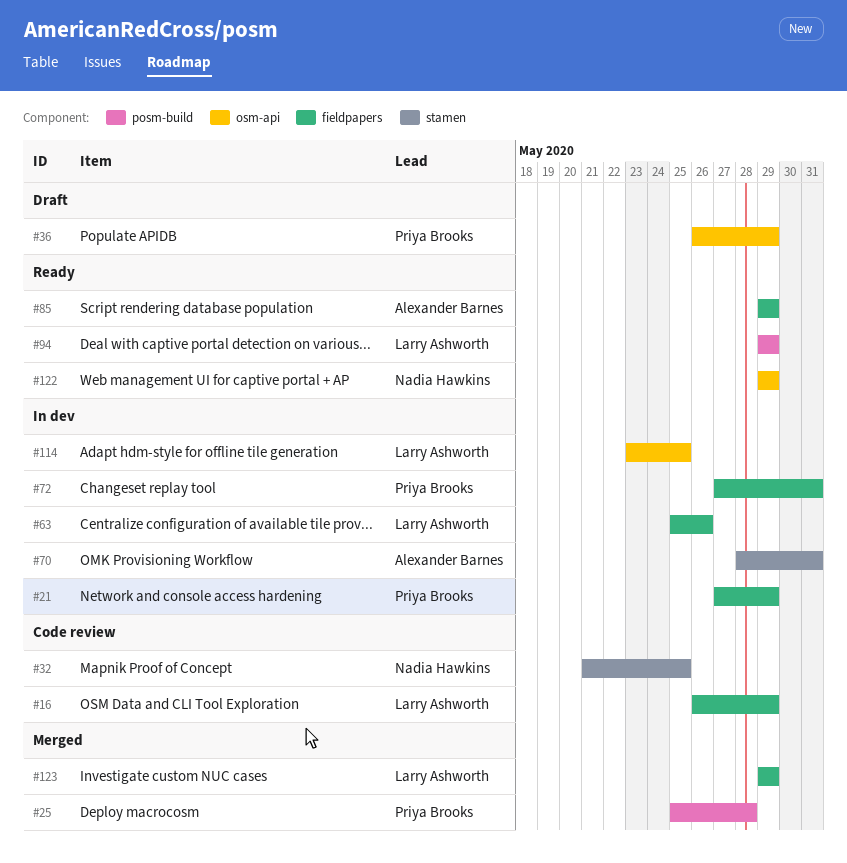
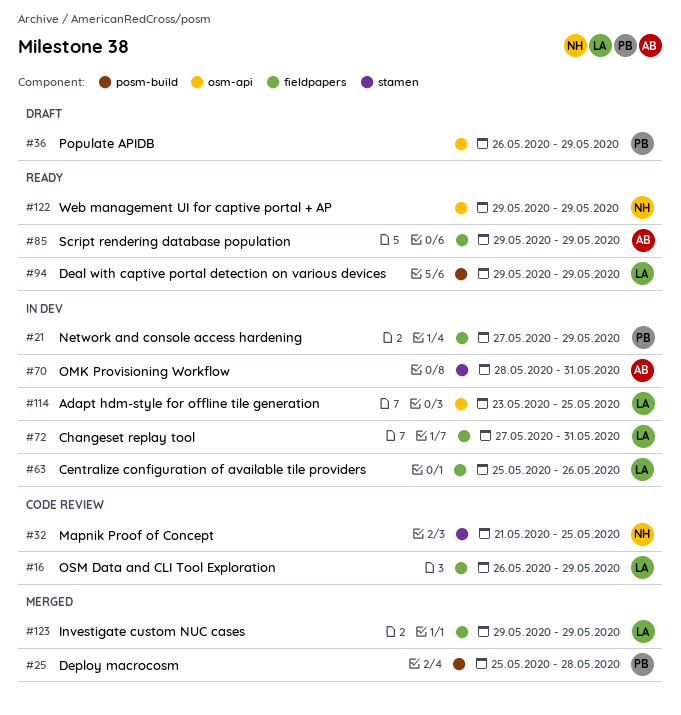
#72, owner: Priya Brooks -> Larry Ashworth

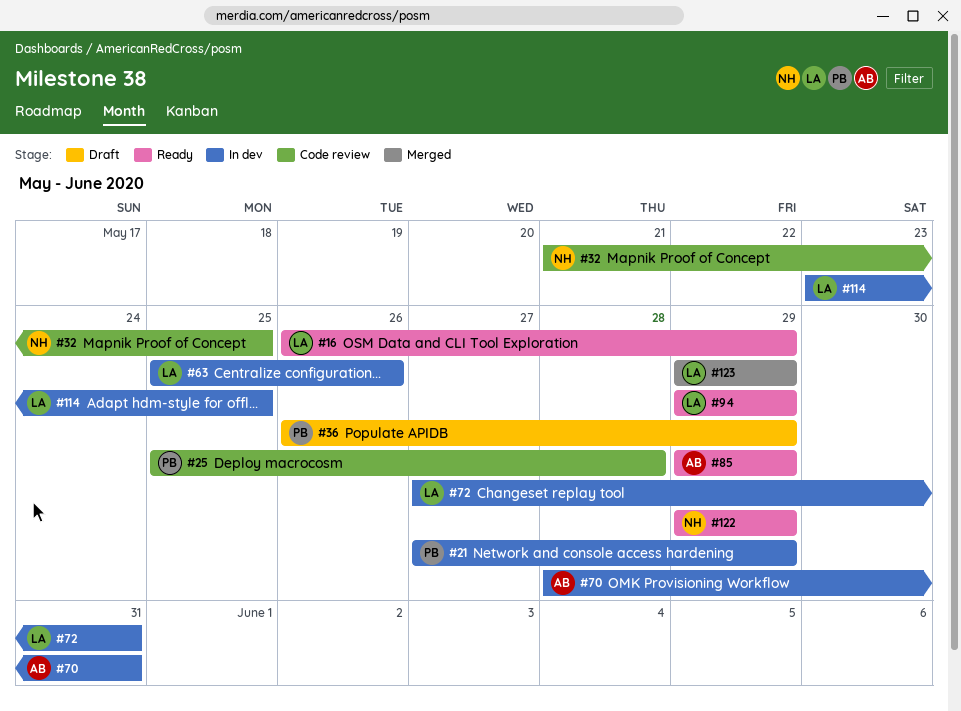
#16, status: Code review -> Ready
#25, status: Merged -> Code review

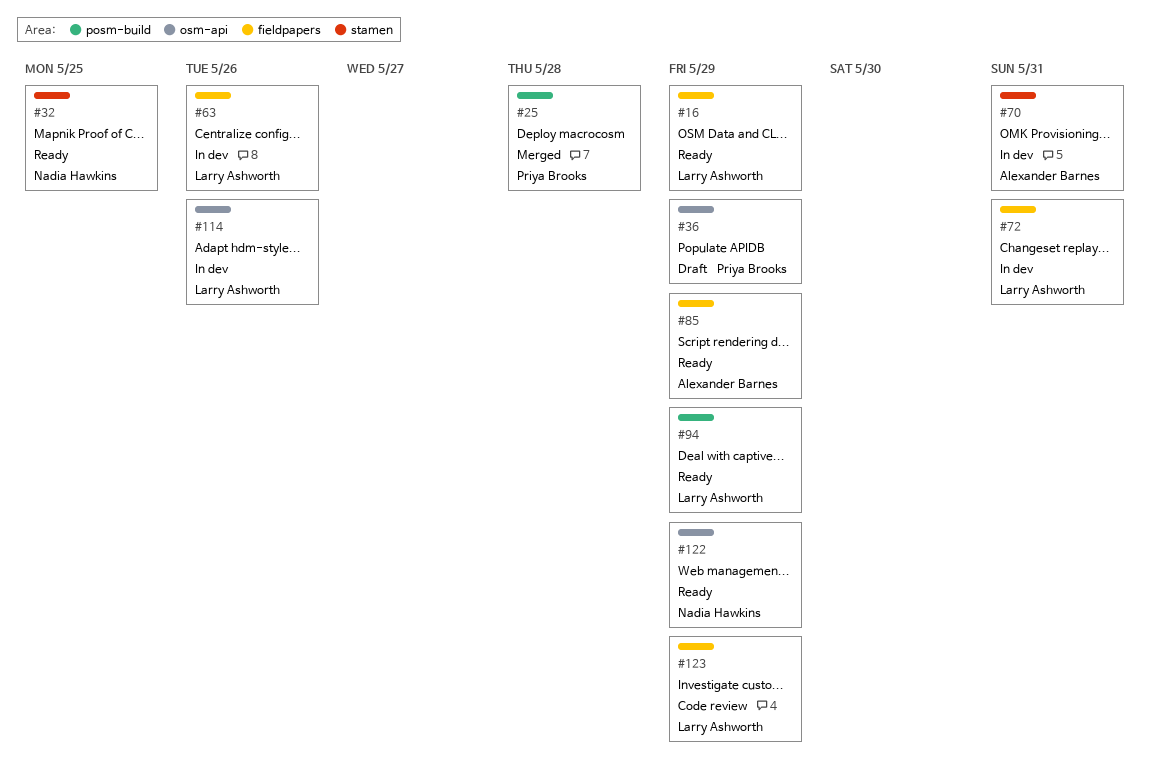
#21: present -> none
#25, status: Code review -> Merged
#32, status: Code review -> Ready
#114, due: May 25 -> May 26
#123, status: Merged -> Code review

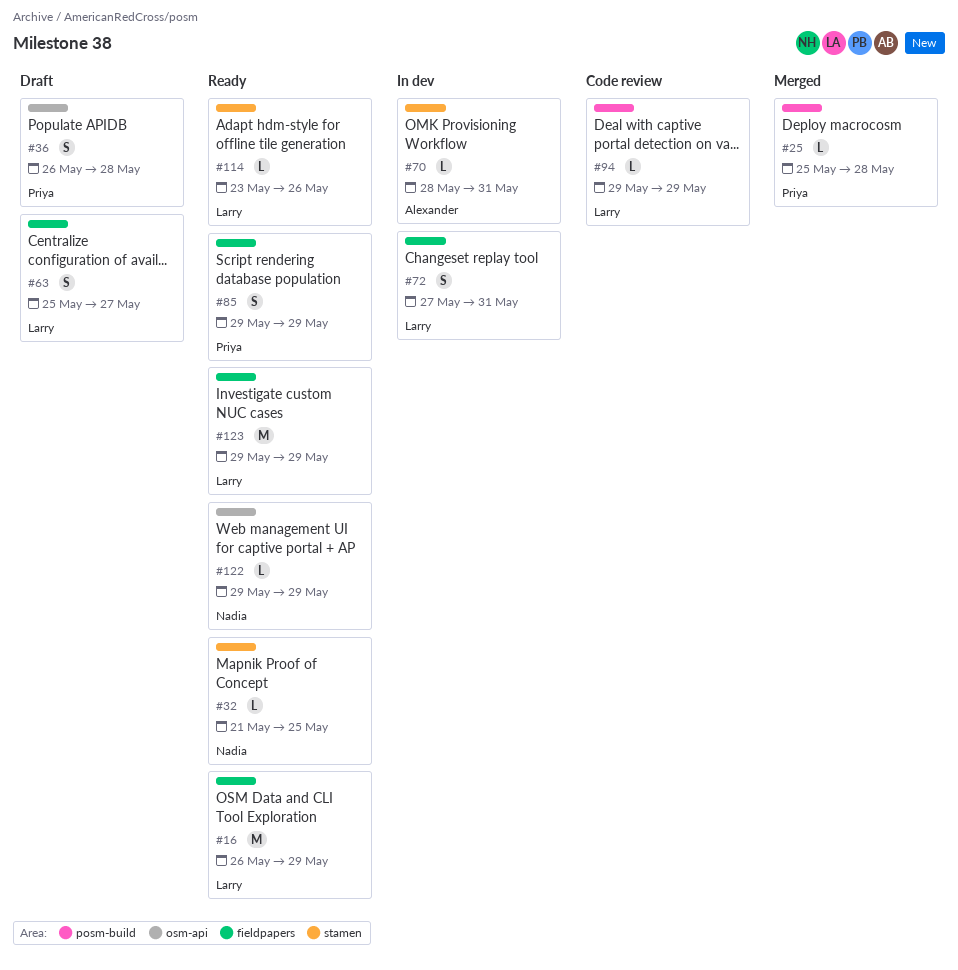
#36, due: May 29 -> May 28
#63, status: In dev -> Draft
#63, due: May 26 -> May 27
#85, owner: Alexander Barnes -> Priya Brooks
#94, status: Ready -> Code review
#114, status: In dev -> Ready
#114, label: osm-api -> stamen
#123, status: Code review -> Ready

